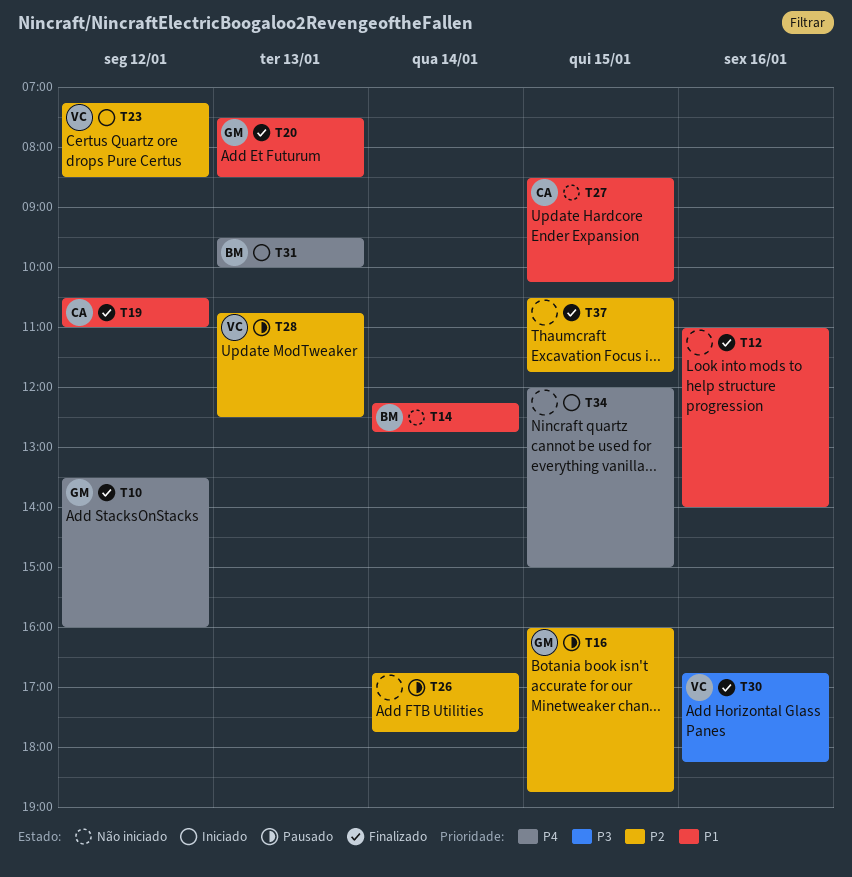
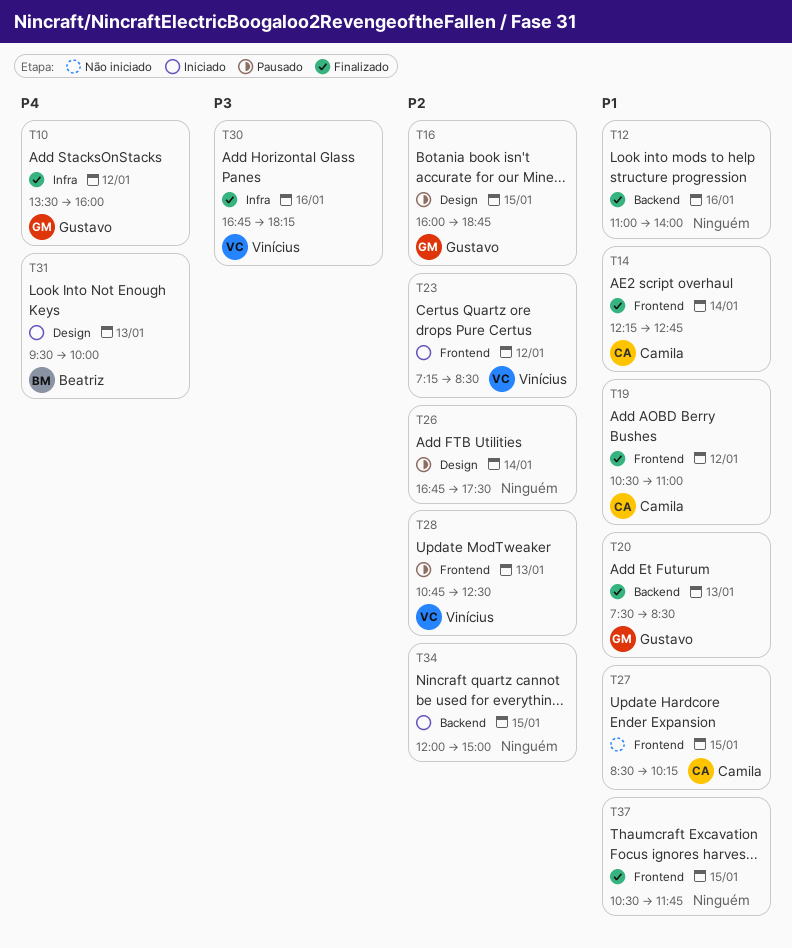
T14, status: Não iniciado -> Finalizado
T14, owner: Beatriz -> Camila
T26, ends: 17:45 -> 17:30
T34, priority: P4 -> P2
T37, priority: P2 -> P1

